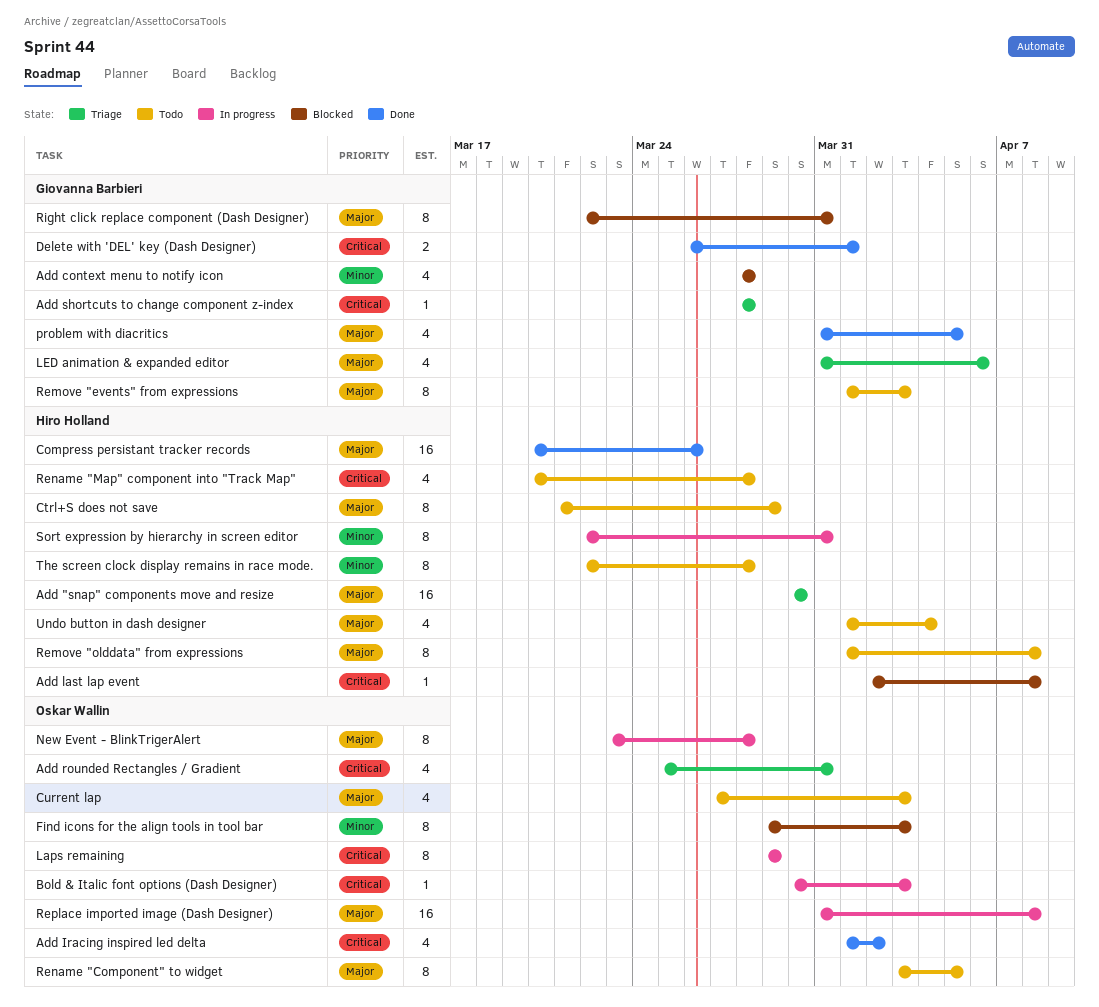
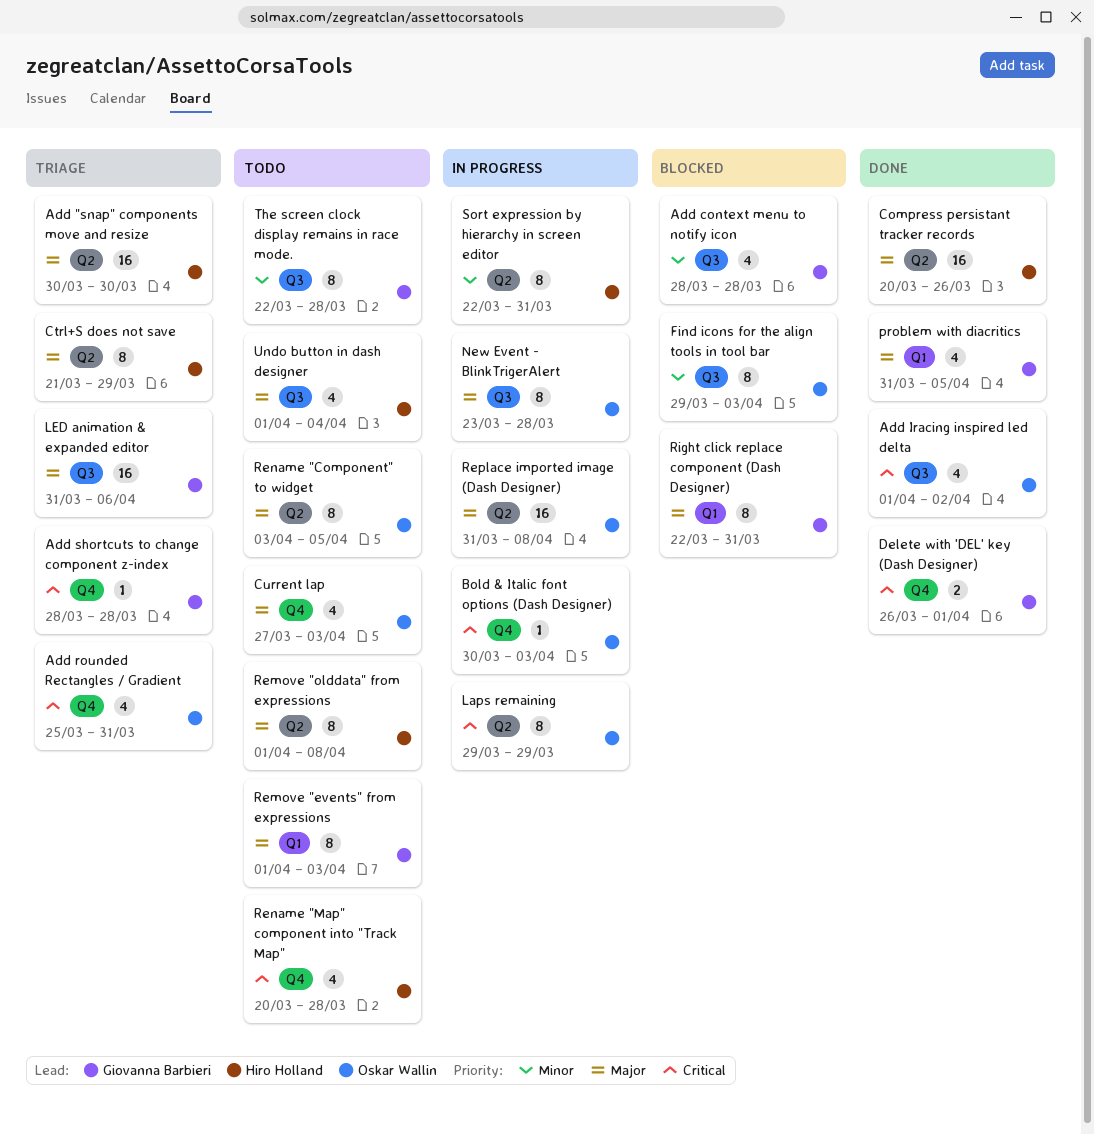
Add last lap event: present -> none
Ctrl+S does not save, status: Todo -> Triage
LED animation & expanded editor, estimate: 4 -> 16
The screen clock display remains in race mode., owner: Hiro Holland -> Giovanna Barbieri

